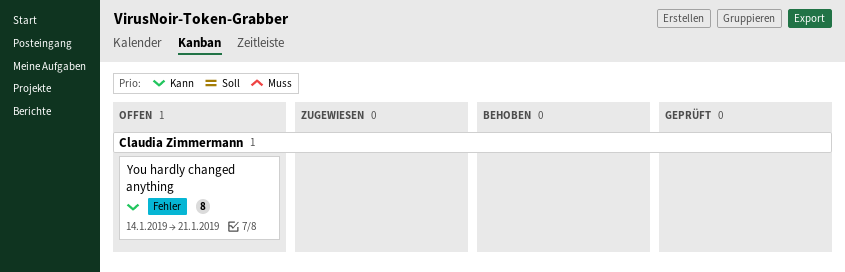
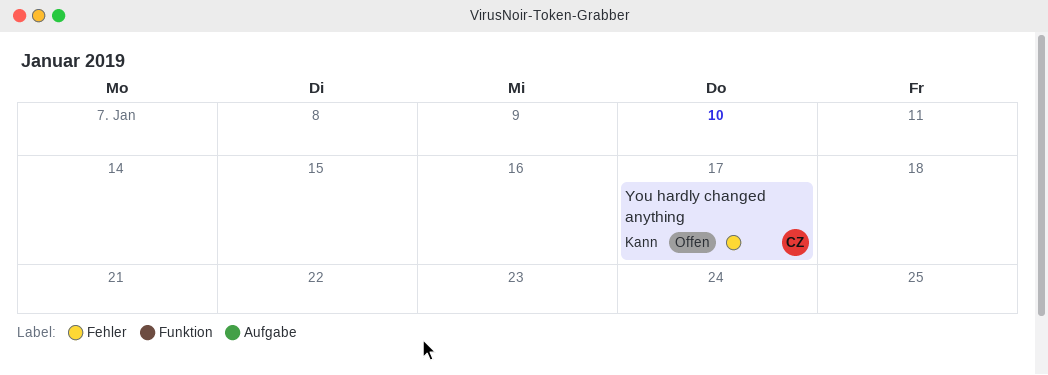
You hardly changed anything, due: Jan 21 -> Jan 17

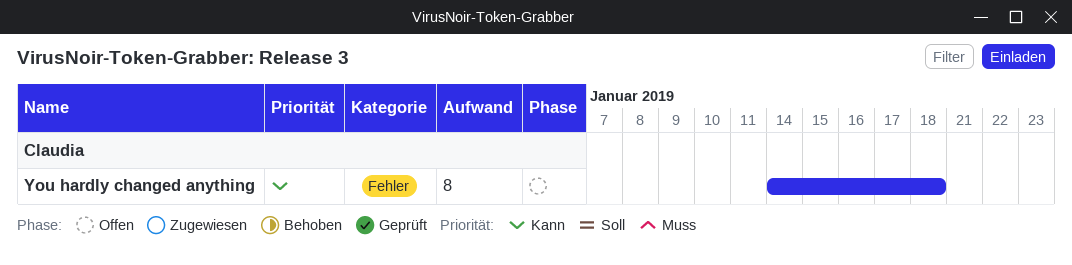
You hardly changed anything, due: Jan 17 -> Jan 18

